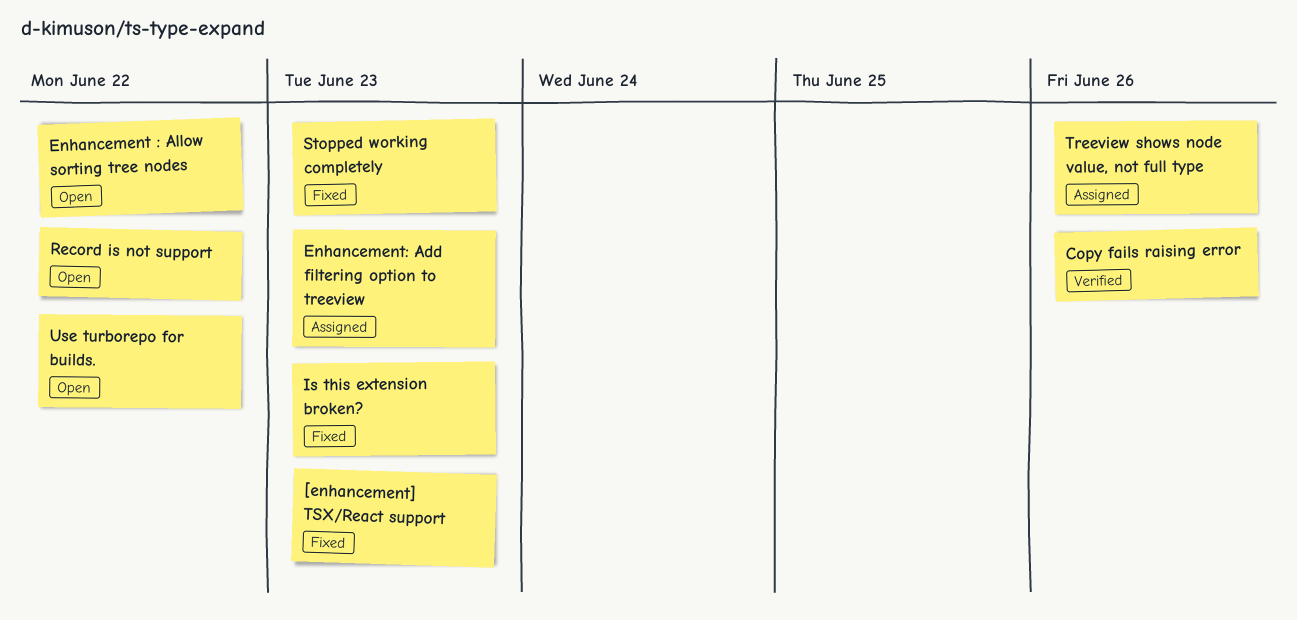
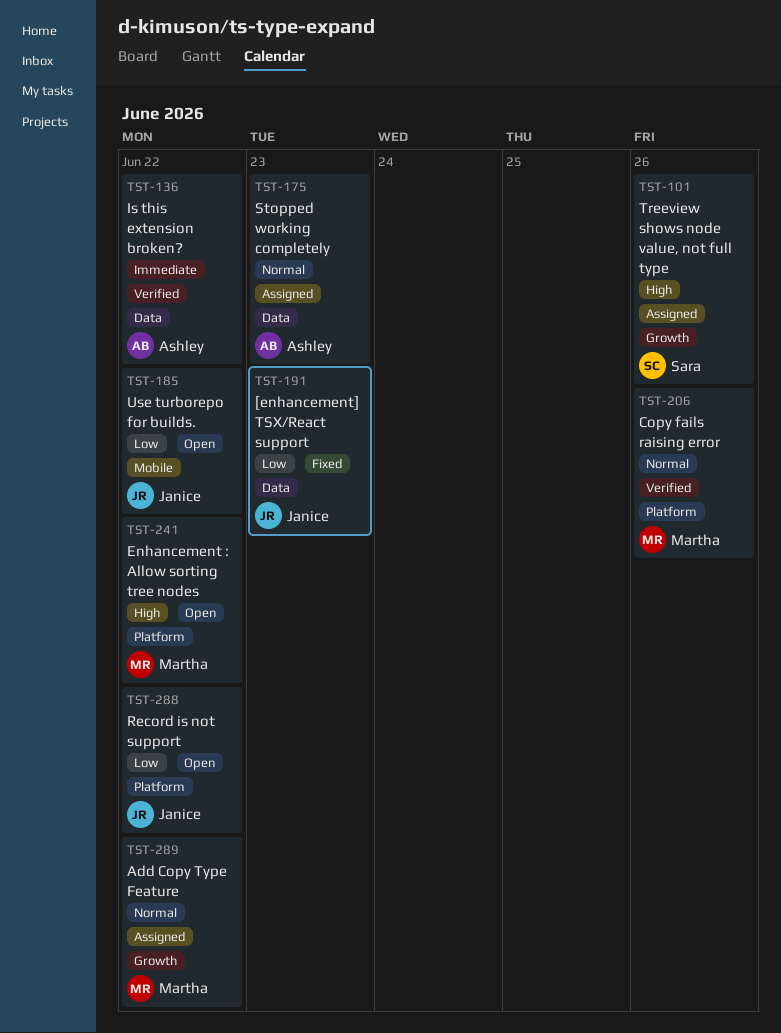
Add Copy Type Feature: none -> present
Enhancement: Add filtering option to treeview: present -> none
Is this extension broken?, status: Fixed -> Verified
Is this extension broken?, due: Jun 23 -> Jun 22
Stopped working completely, status: Fixed -> Assigned

